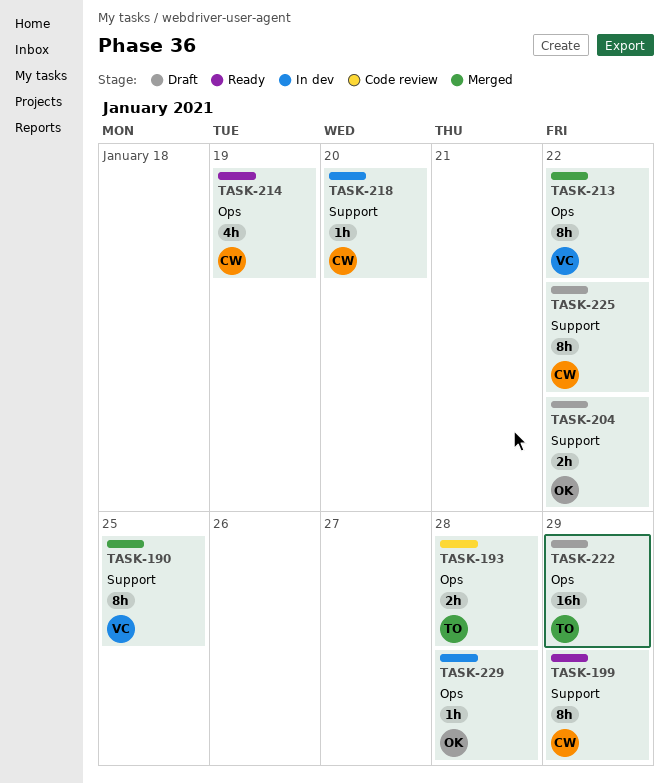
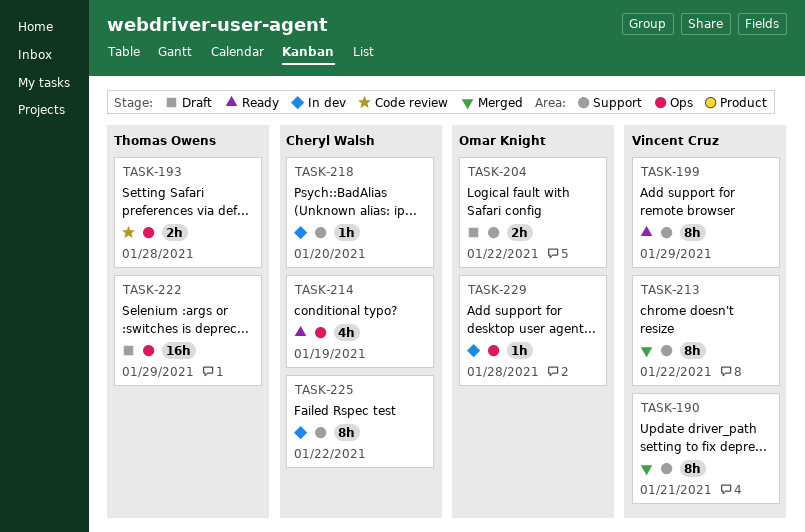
TASK-190, due: Jan 25 -> Jan 21
TASK-199, owner: Cheryl Walsh -> Vincent Cruz
TASK-213, label: Ops -> Support
TASK-225, status: Draft -> In dev

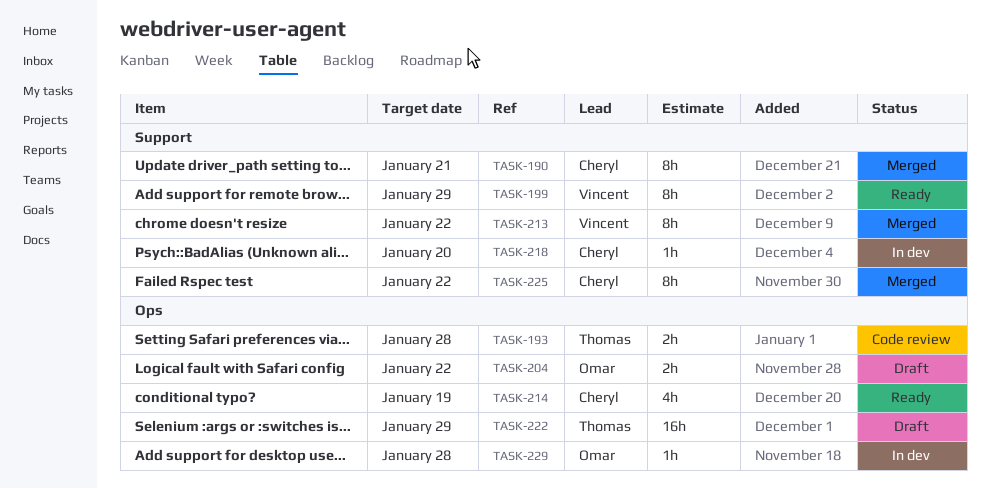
TASK-190, owner: Vincent Cruz -> Cheryl Walsh
TASK-204, label: Support -> Ops
TASK-225, status: In dev -> Merged

